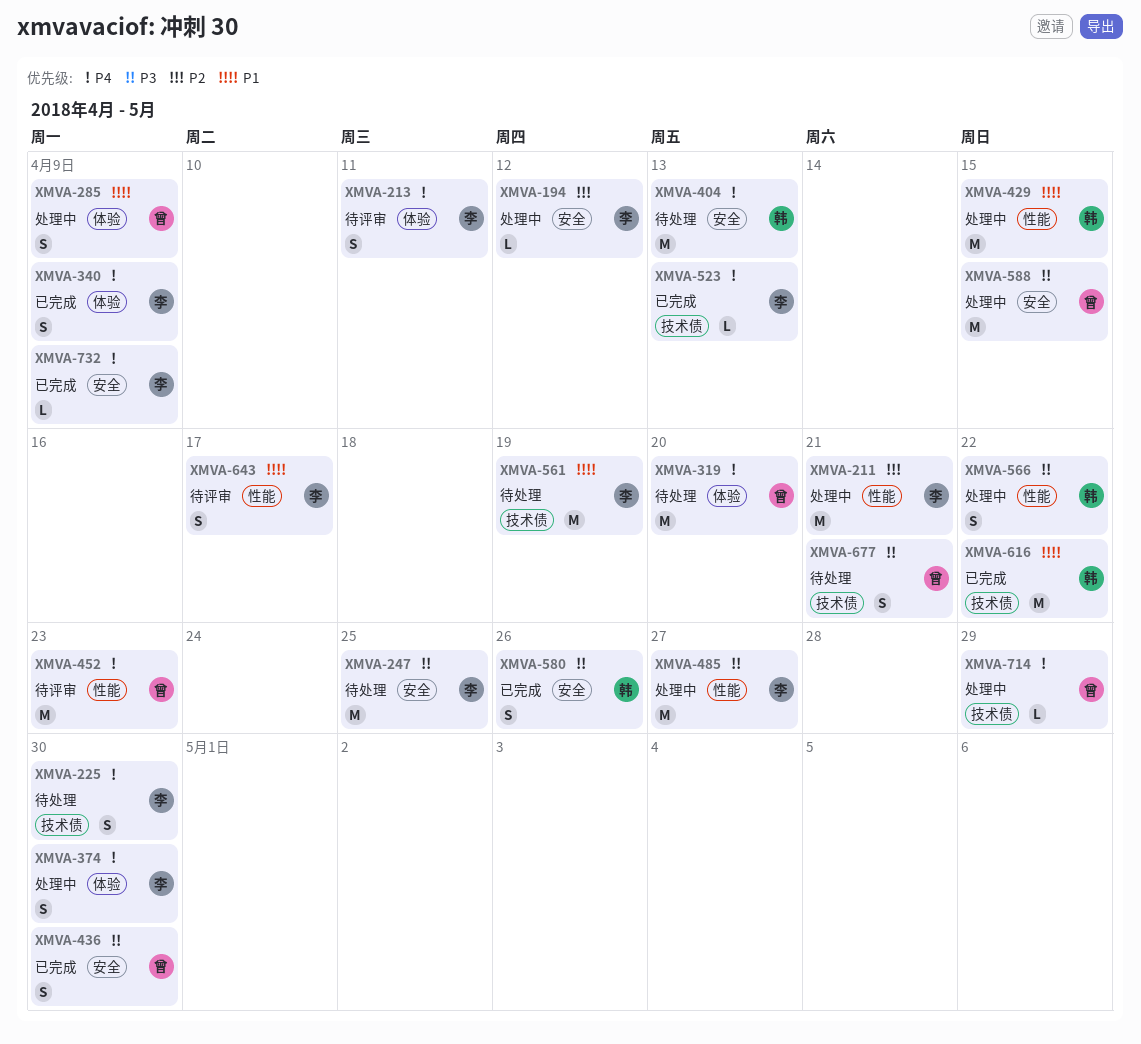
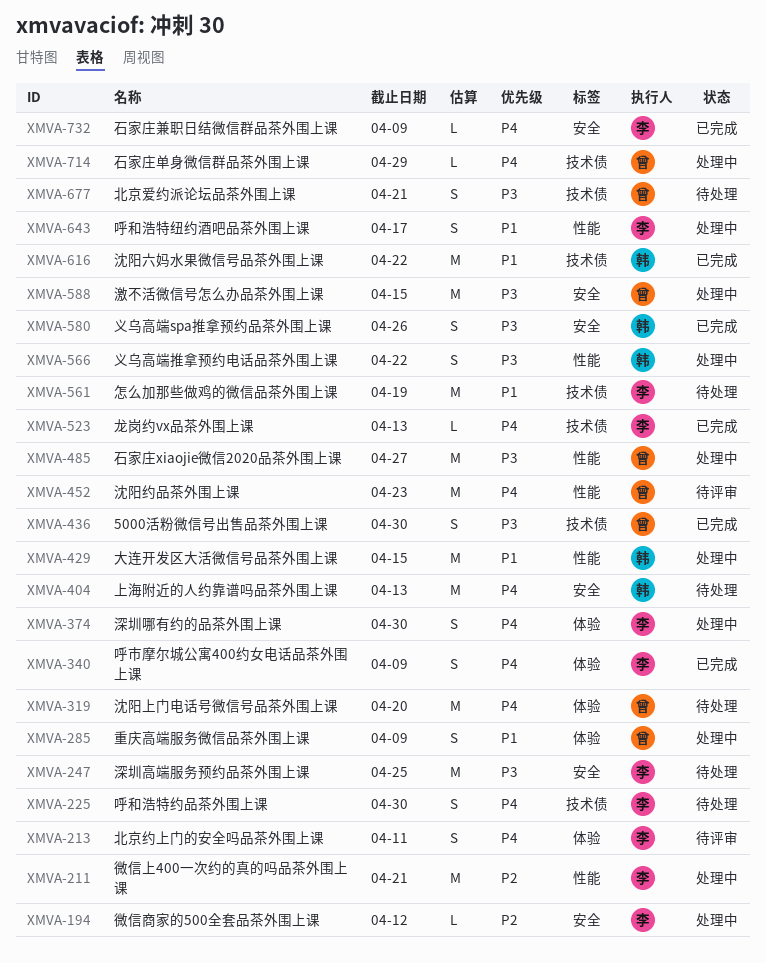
XMVA-436, label: 安全 -> 技术债
XMVA-485, owner: 李 -> 曾
XMVA-643, status: 待评审 -> 处理中

